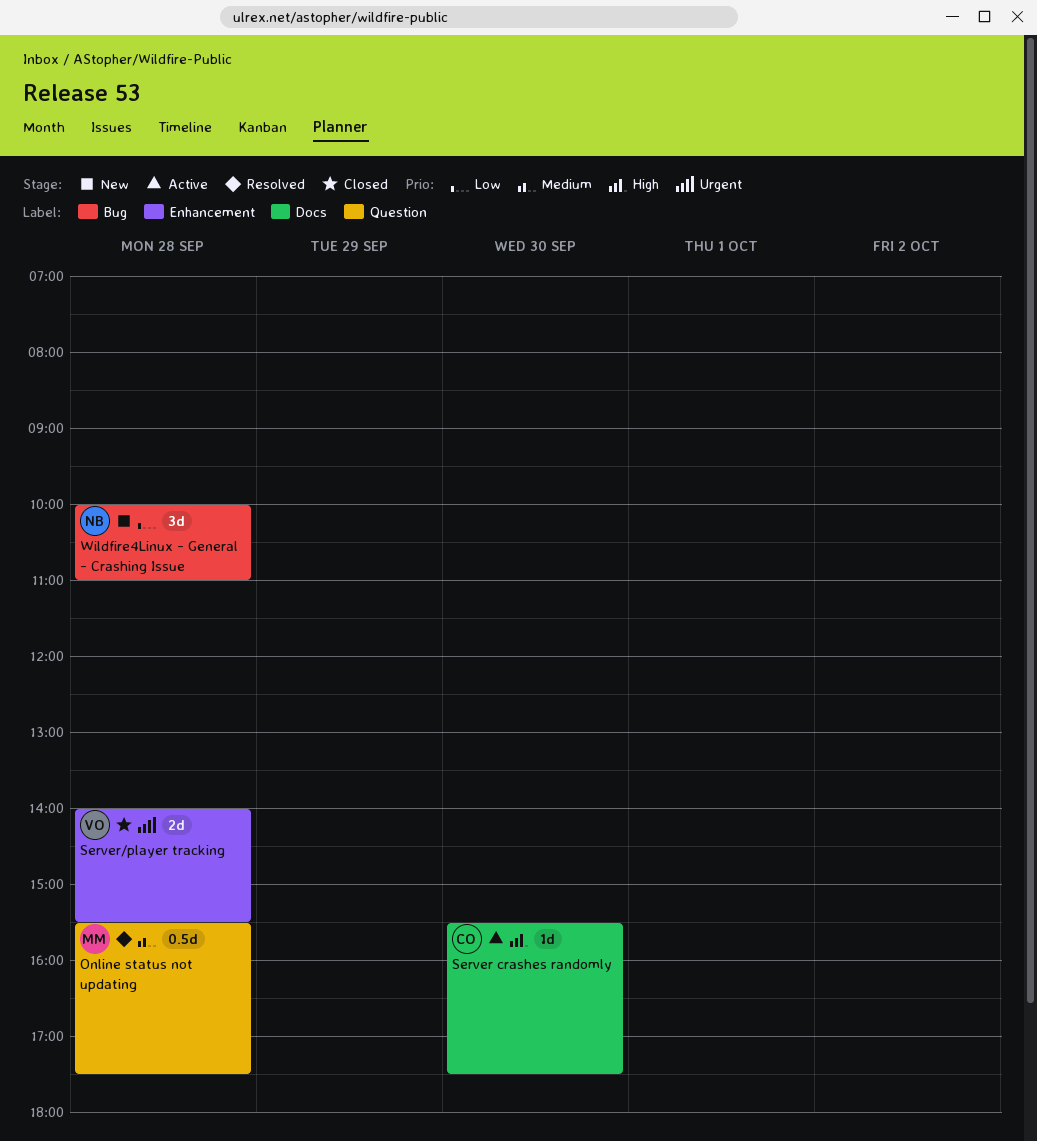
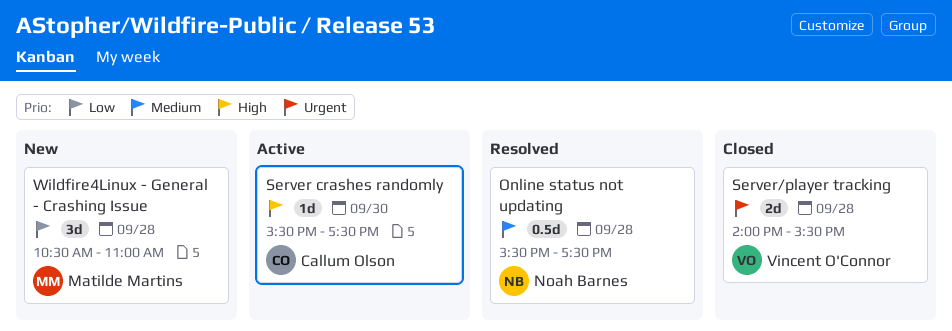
Online status not updating, owner: Matilde Martins -> Noah Barnes
Wildfire4Linux - General - Crashing Issue, owner: Noah Barnes -> Matilde Martins
Wildfire4Linux - General - Crashing Issue, begins: 10:00 -> 10:30

